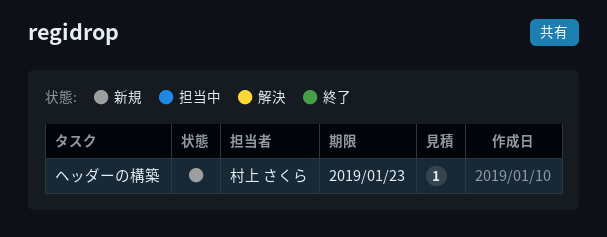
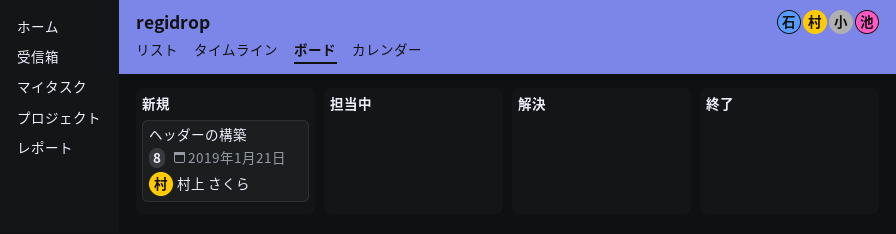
ヘッダーの構築, estimate: 1 -> 8
ヘッダーの構築, due: Jan 23 -> Jan 21

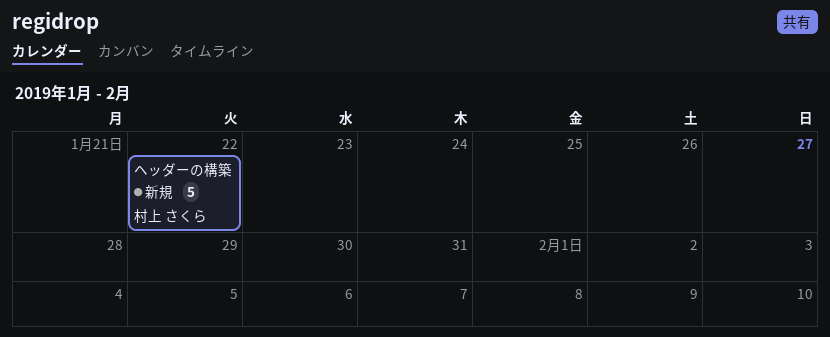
ヘッダーの構築, estimate: 8 -> 5
ヘッダーの構築, due: Jan 21 -> Jan 22

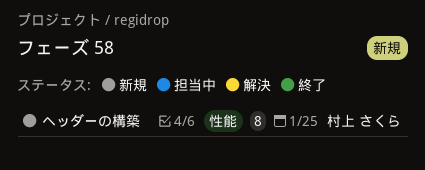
ヘッダーの構築, estimate: 5 -> 8
ヘッダーの構築, due: Jan 22 -> Jan 25

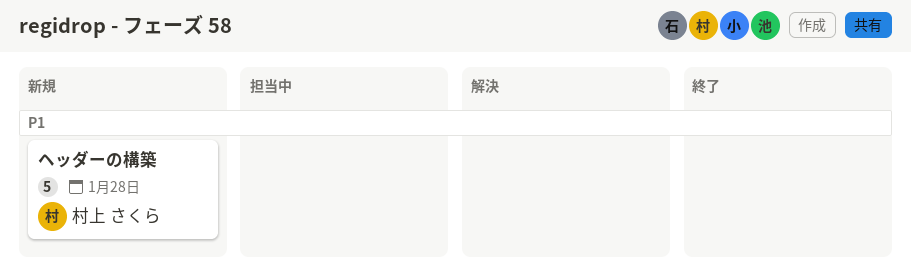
ヘッダーの構築, estimate: 8 -> 5
ヘッダーの構築, due: Jan 25 -> Jan 28

